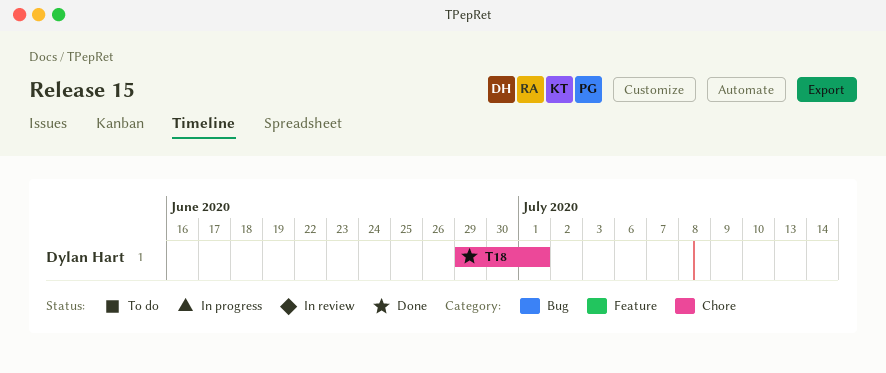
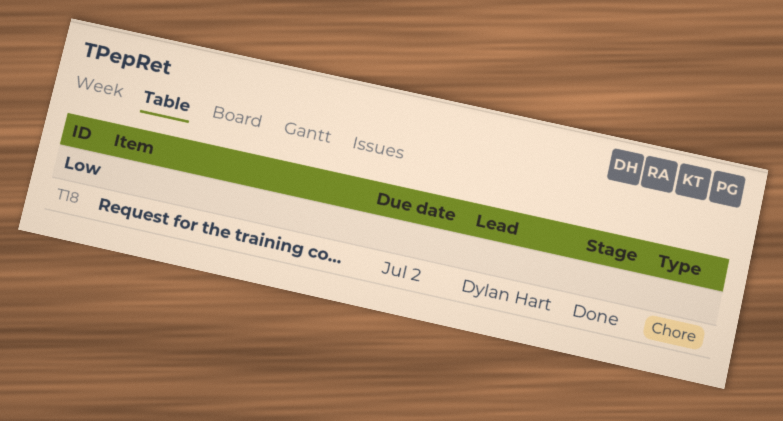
T18, due: Jul 1 -> Jul 2

